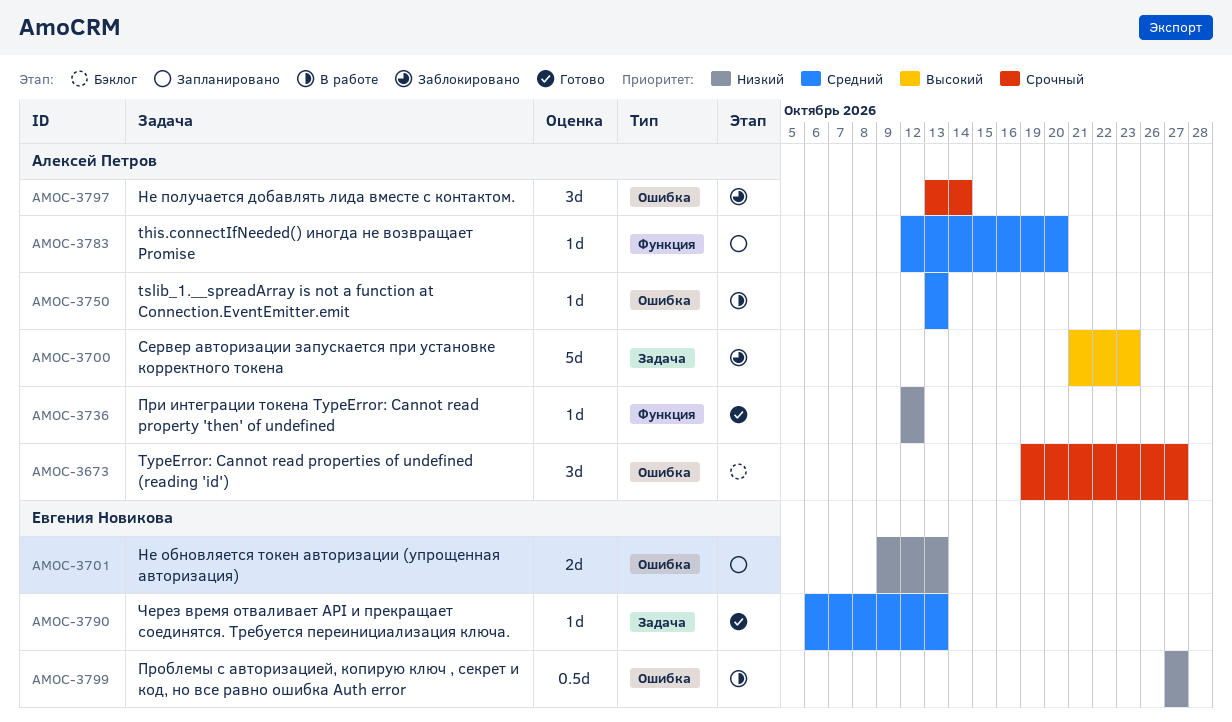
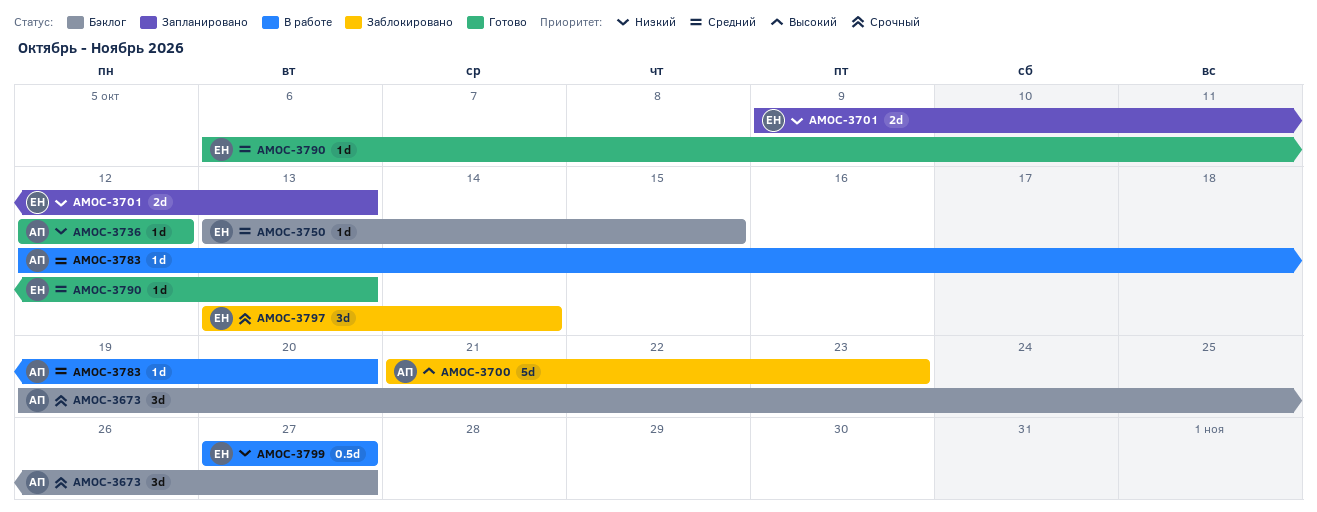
AMOC-3750, status: В работе -> Бэклог
AMOC-3750, owner: Алексей Петров -> Евгения Новикова
AMOC-3750, due: Oct 13 -> Oct 15
AMOC-3783, status: Запланировано -> В работе
AMOC-3797, owner: Алексей Петров -> Евгения Новикова

